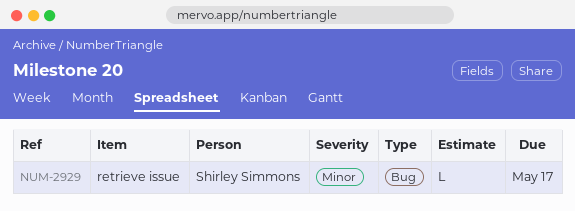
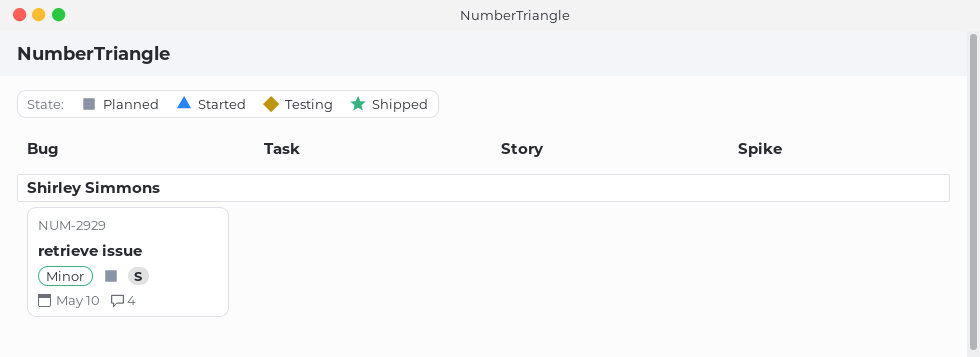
NUM-2929, estimate: L -> S
NUM-2929, due: May 17 -> May 10

